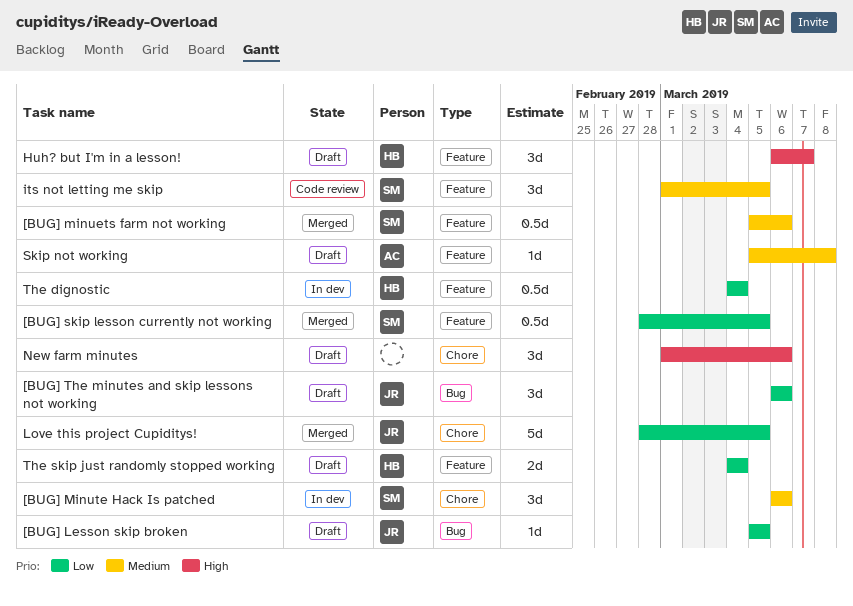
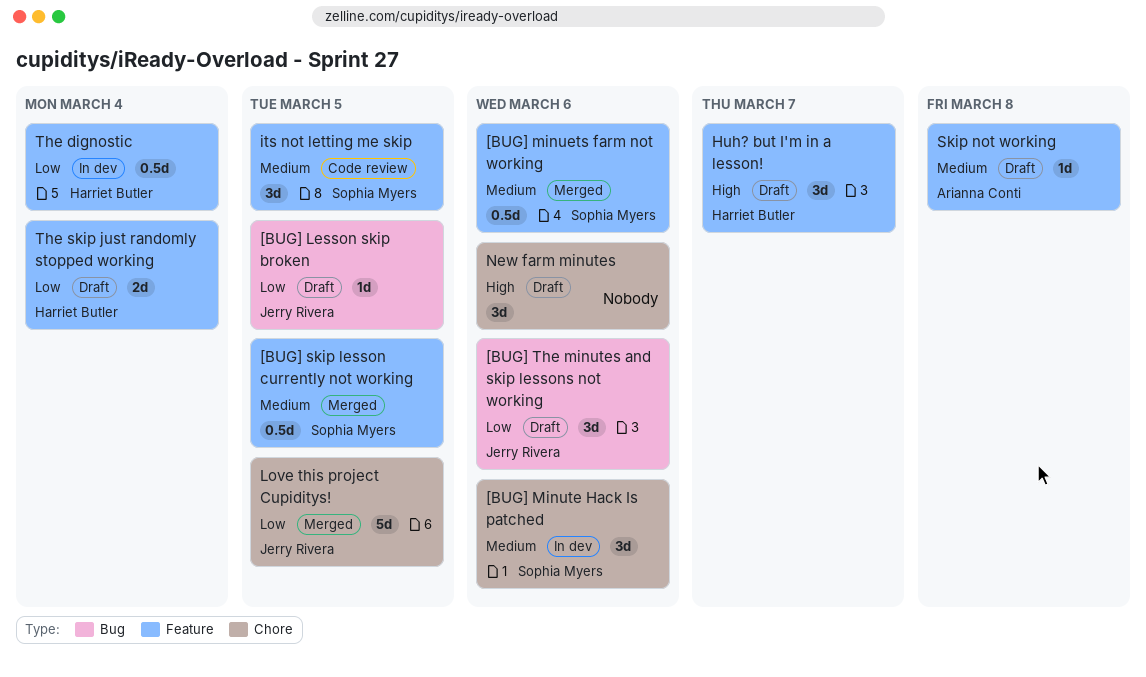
[BUG] skip lesson currently not working, priority: Low -> Medium

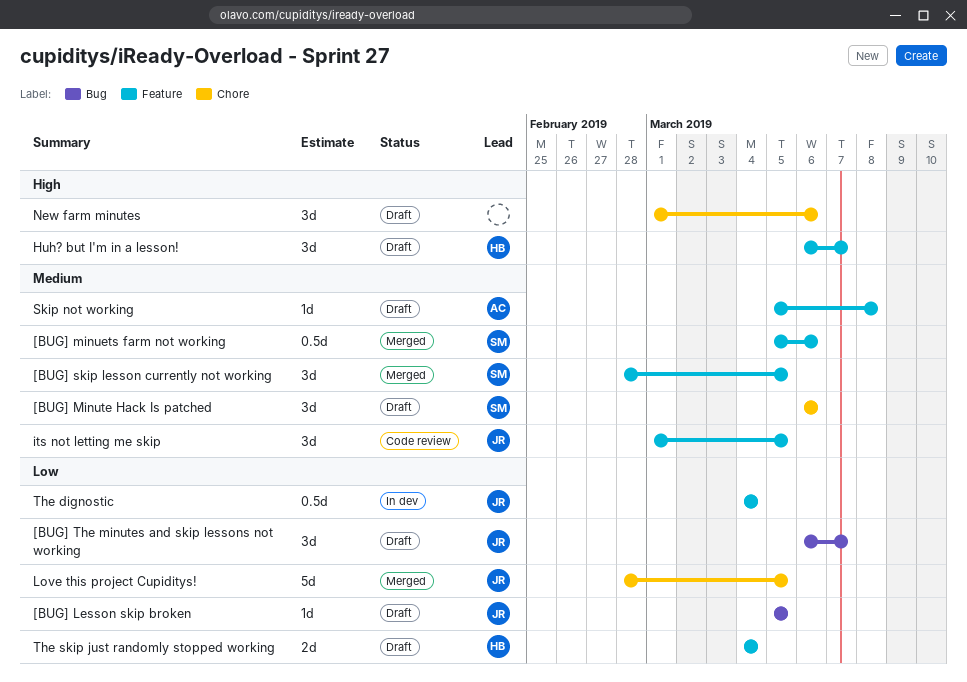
[BUG] Minute Hack Is patched, status: In dev -> Draft
[BUG] skip lesson currently not working, estimate: 0.5d -> 3d
[BUG] The minutes and skip lessons not working, due: Mar 6 -> Mar 7
its not letting me skip, owner: Sophia Myers -> Jerry Rivera
The dignostic, owner: Harriet Butler -> Jerry Rivera

